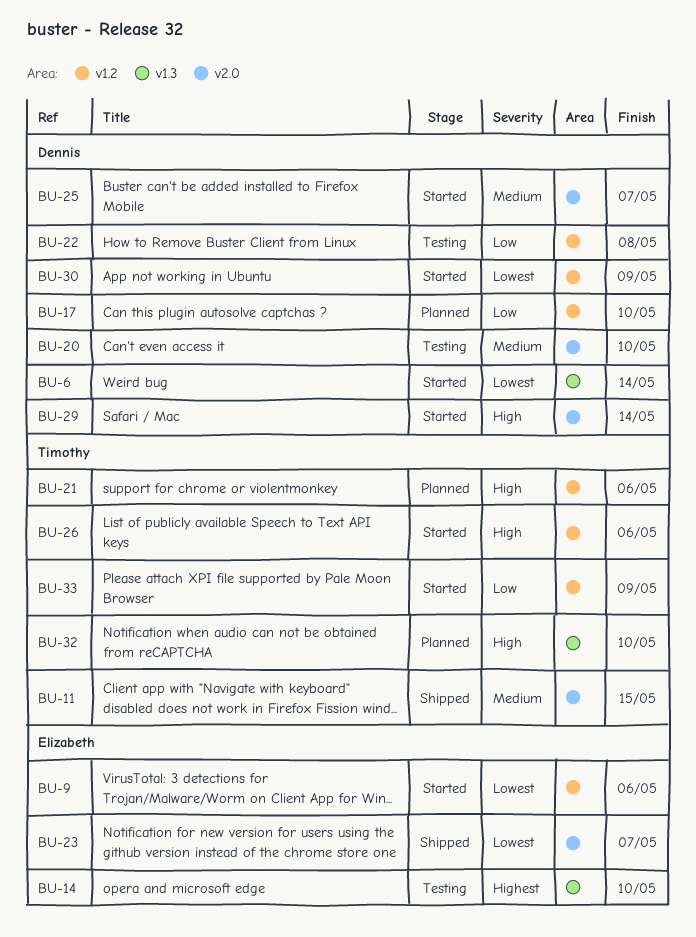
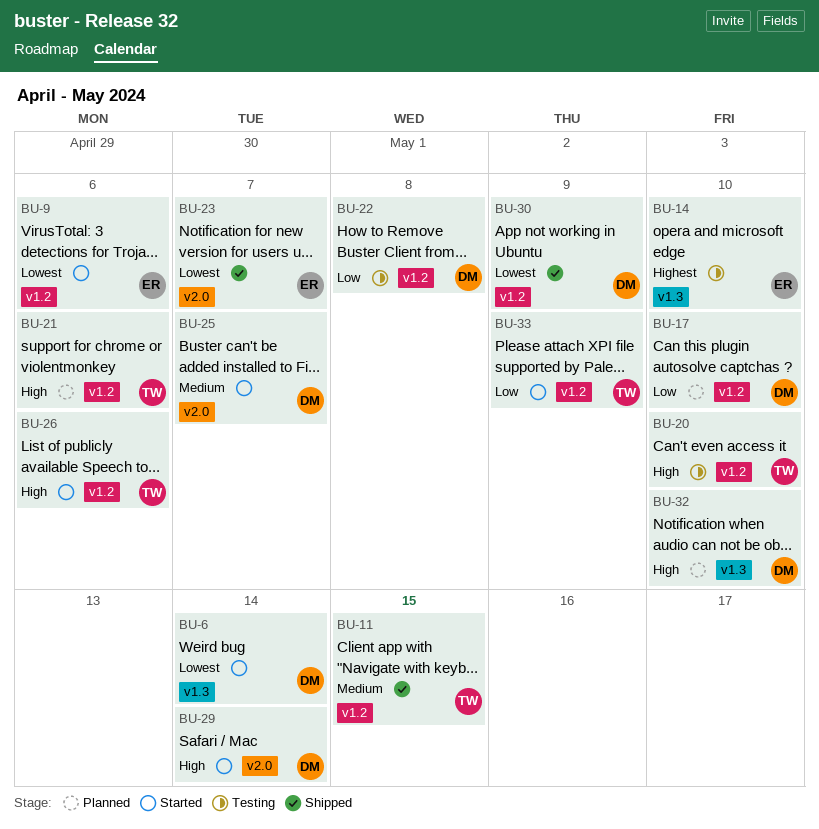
BU-11, label: v2.0 -> v1.2
BU-20, owner: Dennis -> Timothy
BU-20, priority: Medium -> High
BU-20, label: v2.0 -> v1.2
BU-30, status: Started -> Shipped
BU-32, owner: Timothy -> Dennis

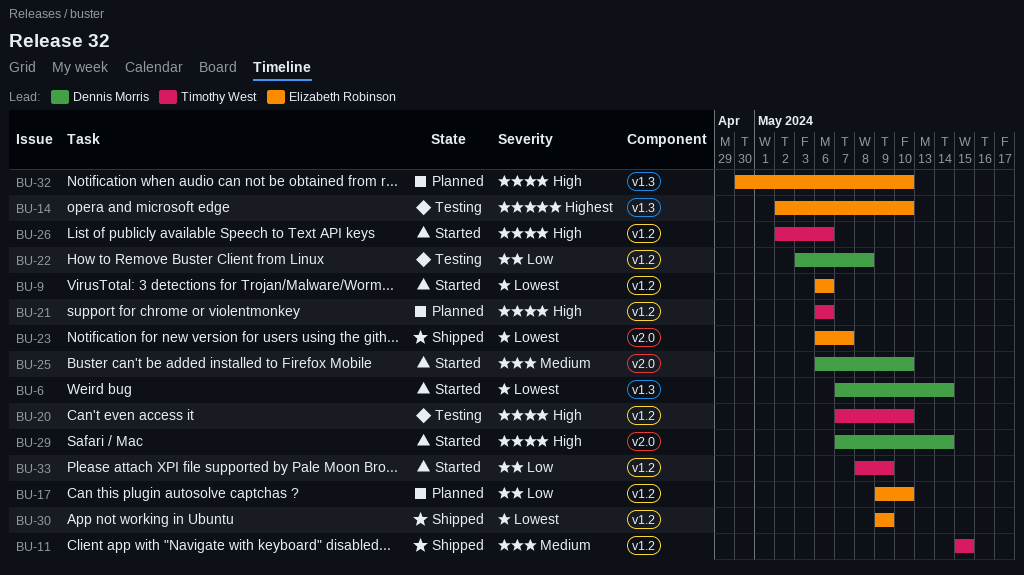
BU-17, owner: Dennis Morris -> Elizabeth Robinson
BU-25, due: May 7 -> May 10
BU-30, owner: Dennis Morris -> Elizabeth Robinson
BU-32, owner: Dennis Morris -> Elizabeth Robinson

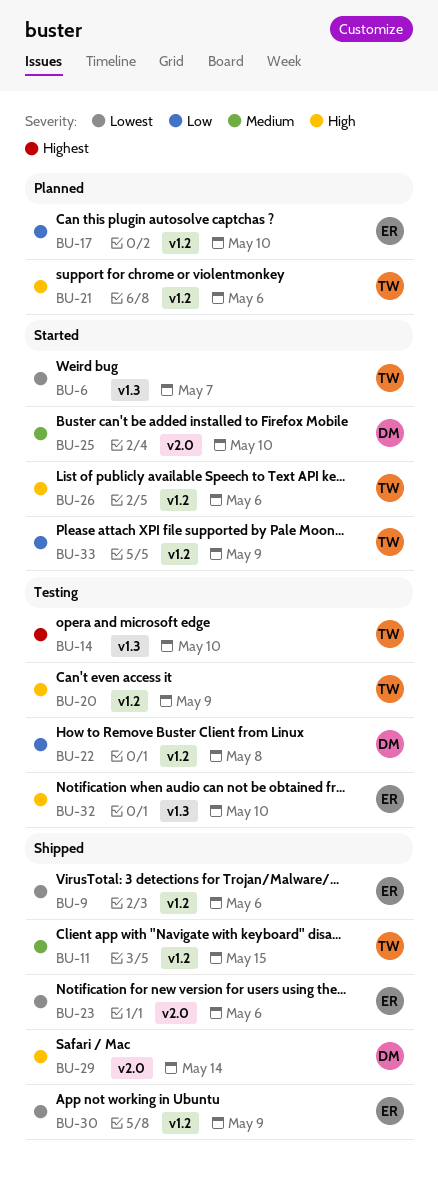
BU-6, owner: Dennis Morris -> Timothy West
BU-6, due: May 14 -> May 7
BU-9, status: Started -> Shipped
BU-14, owner: Elizabeth Robinson -> Timothy West
BU-20, due: May 10 -> May 9
BU-23, due: May 7 -> May 6
BU-29, status: Started -> Shipped
BU-32, status: Planned -> Testing

